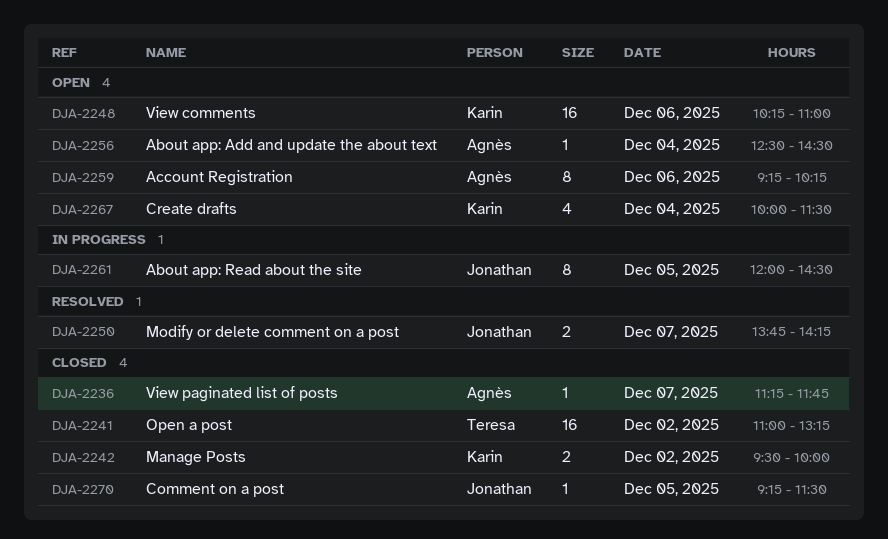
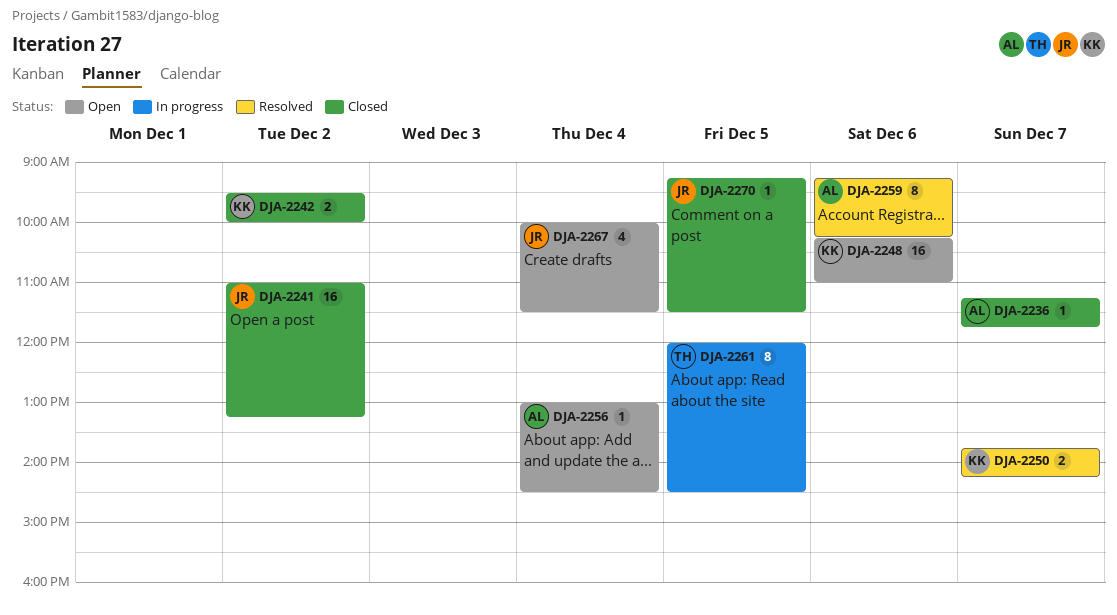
DJA-2241, owner: Teresa -> Jonathan
DJA-2250, owner: Jonathan -> Karin
DJA-2256, begins: 12:30 -> 13:00
DJA-2259, status: Open -> Resolved
DJA-2261, owner: Jonathan -> Teresa
DJA-2267, owner: Karin -> Jonathan

